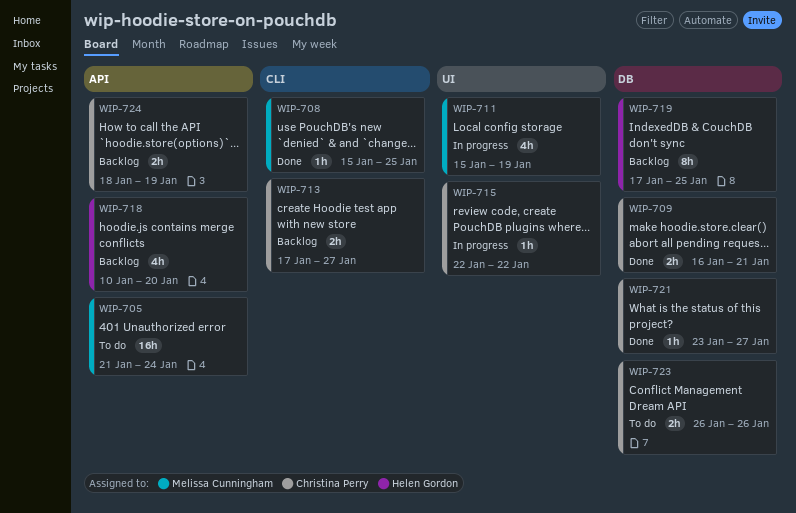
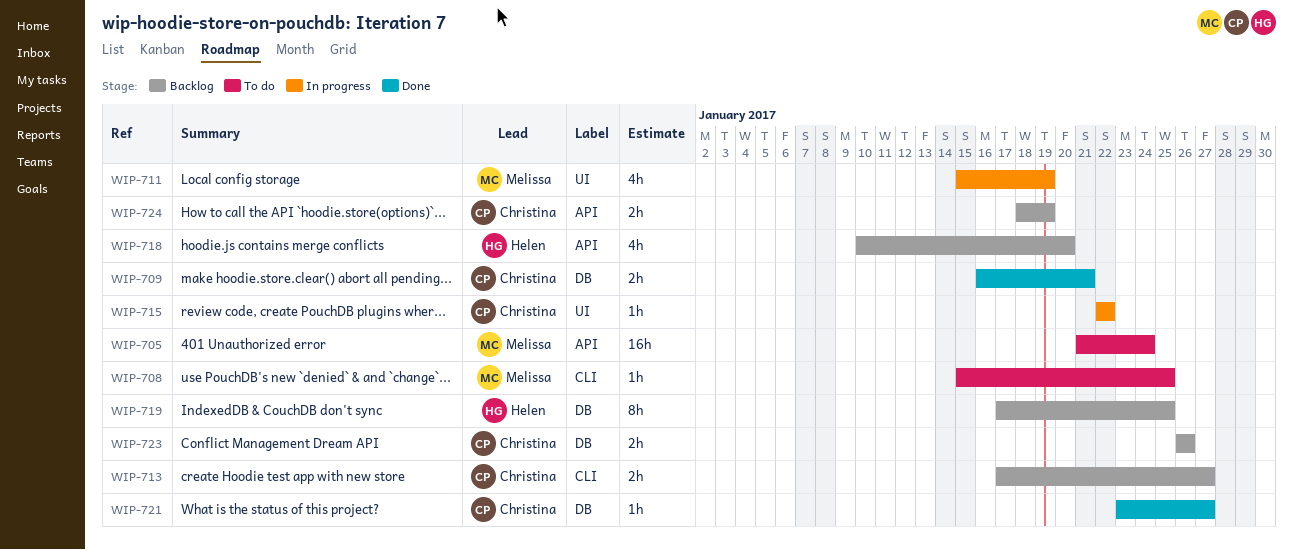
WIP-708, status: Done -> To do
WIP-723, status: To do -> Backlog

